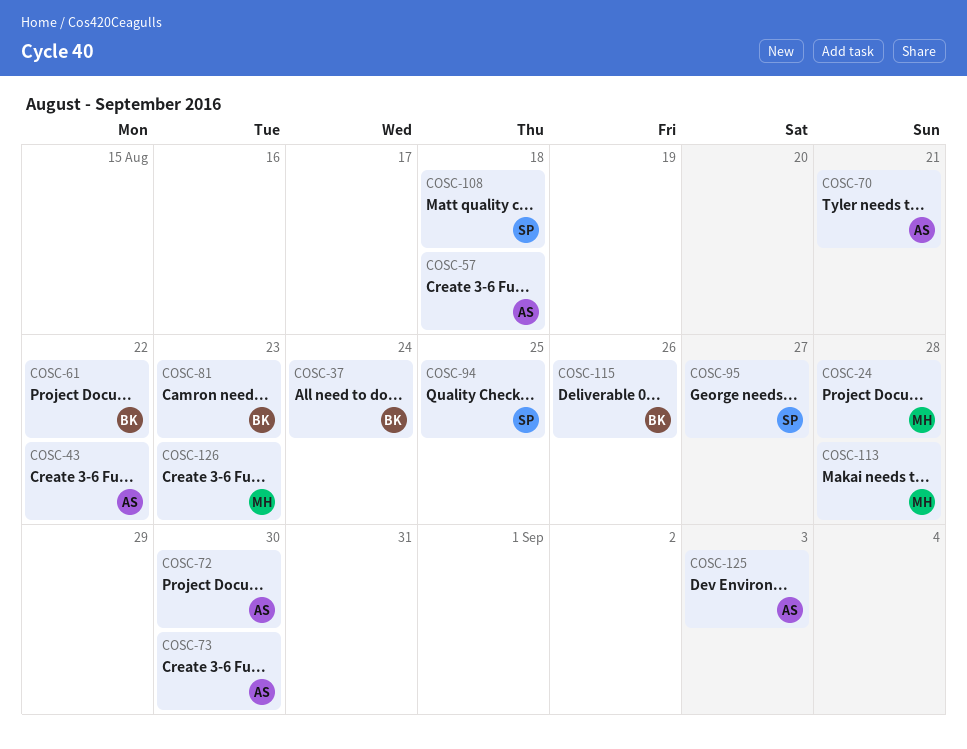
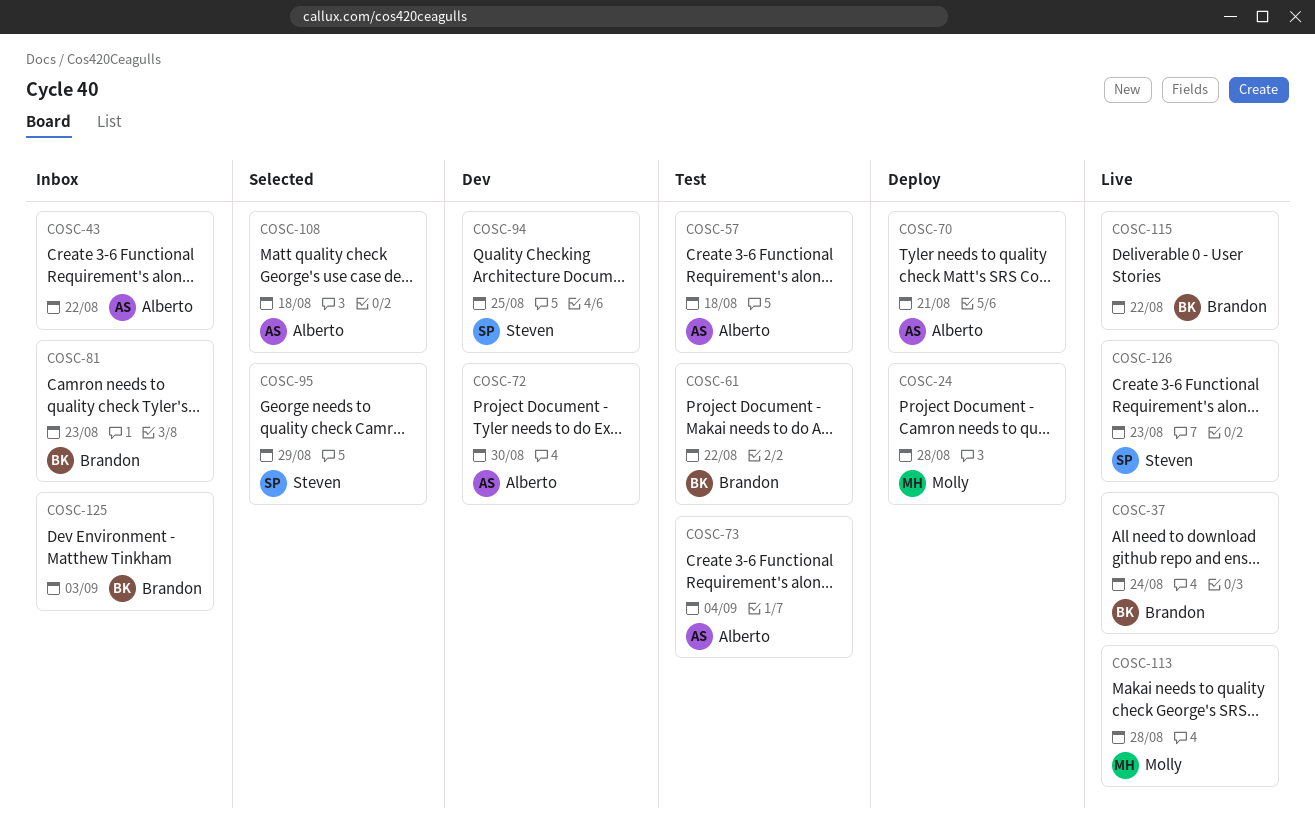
COSC-73, due: Aug 30 -> Sep 4
COSC-95, due: Aug 27 -> Aug 29
COSC-108, owner: Steven -> Alberto
COSC-115, due: Aug 26 -> Aug 22
COSC-125, owner: Alberto -> Brandon
COSC-126, owner: Molly -> Steven

